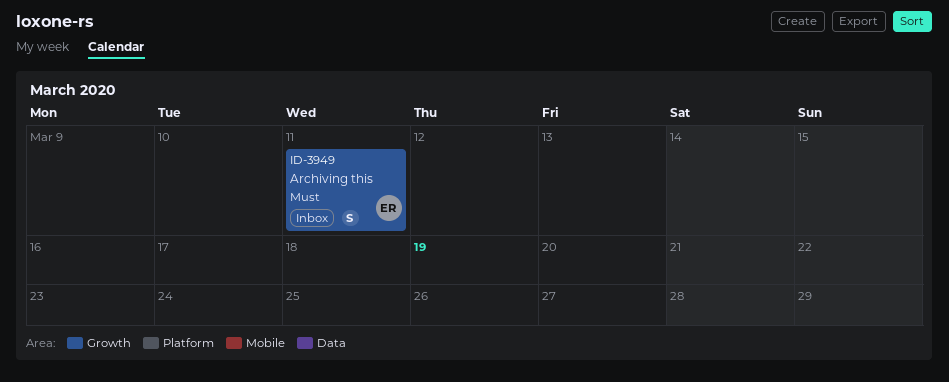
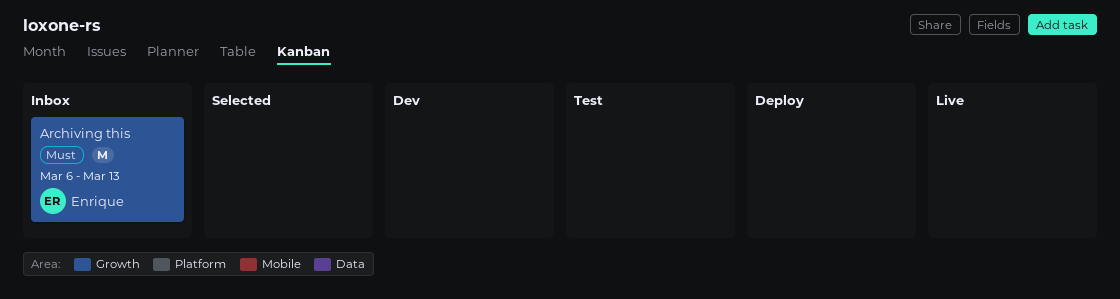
Archiving this, estimate: S -> M
Archiving this, due: Mar 11 -> Mar 13

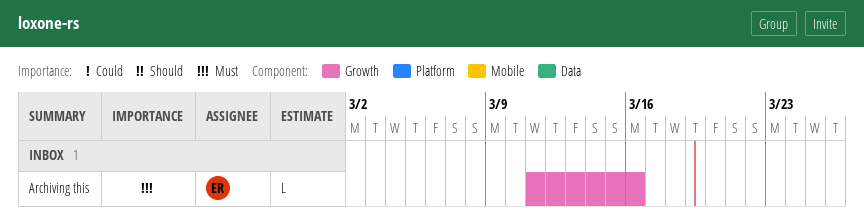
Archiving this, estimate: M -> L
Archiving this, start: Mar 6 -> Mar 11
Archiving this, due: Mar 13 -> Mar 16

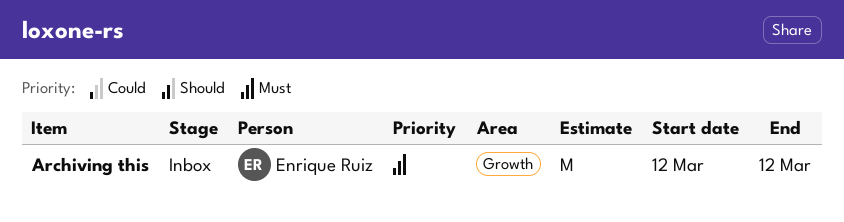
Archiving this, estimate: L -> M
Archiving this, start: Mar 11 -> Mar 12
Archiving this, due: Mar 16 -> Mar 12

